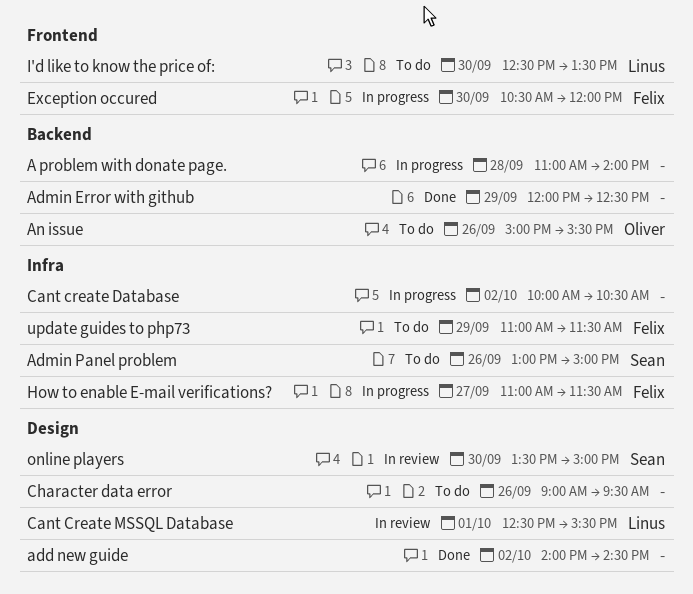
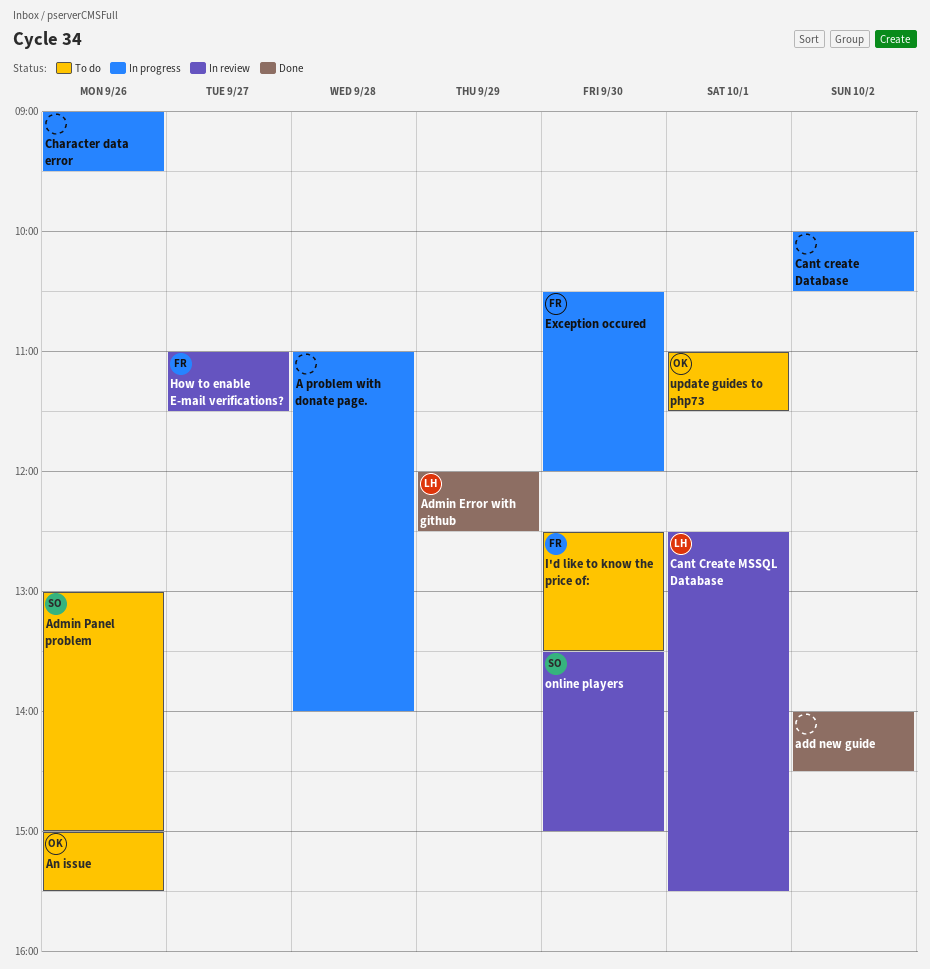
Admin Error with github, owner: none -> Linus
Character data error, status: To do -> In progress
How to enable E-mail verifications?, status: In progress -> In review
I'd like to know the price of:, owner: Linus -> Felix
update guides to php73, owner: Felix -> Oliver
update guides to php73, day: Sep 29 -> Oct 1

